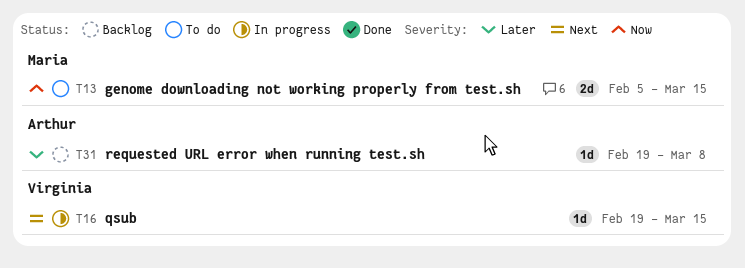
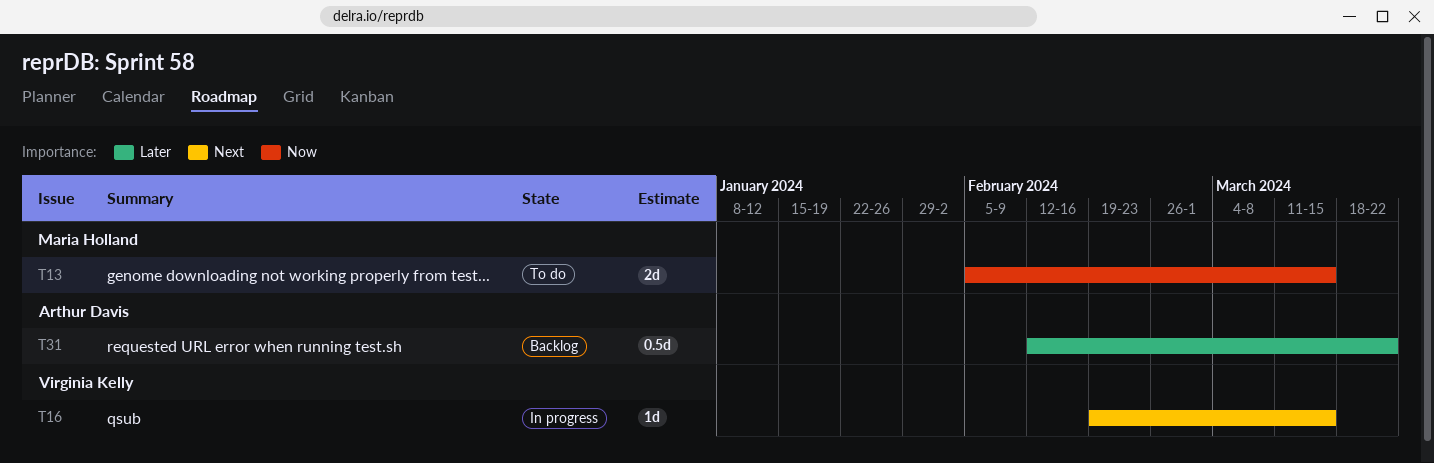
T31, estimate: 1d -> 0.5d
T31, start: Feb 19 -> Feb 12
T31, due: Mar 8 -> Mar 22

